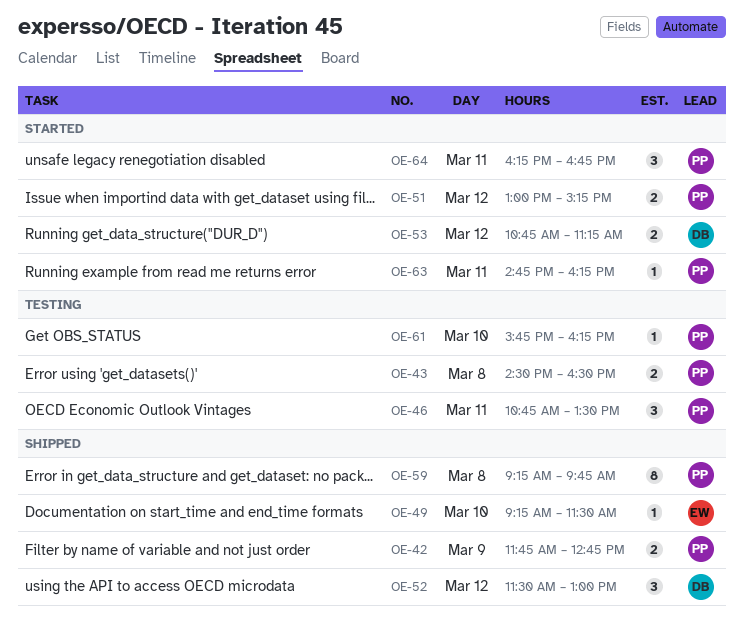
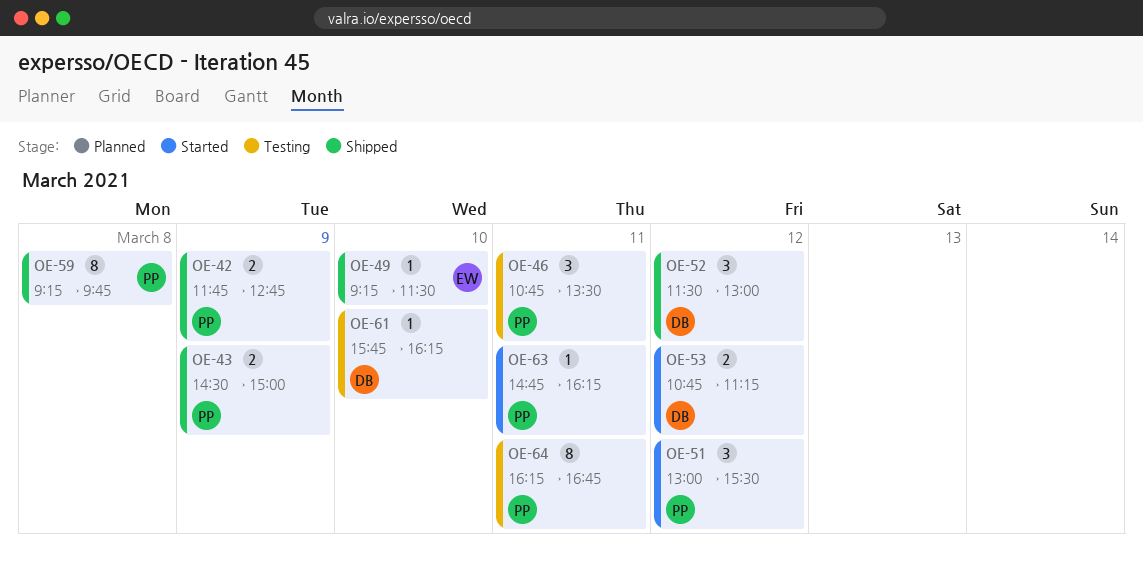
OE-43, status: Testing -> Shipped
OE-43, day: Mar 8 -> Mar 9
OE-43, ends: 16:30 -> 15:00
OE-51, estimate: 2 -> 3
OE-51, ends: 15:15 -> 15:30
OE-61, owner: PP -> DB
OE-64, status: Started -> Testing
OE-64, estimate: 3 -> 8

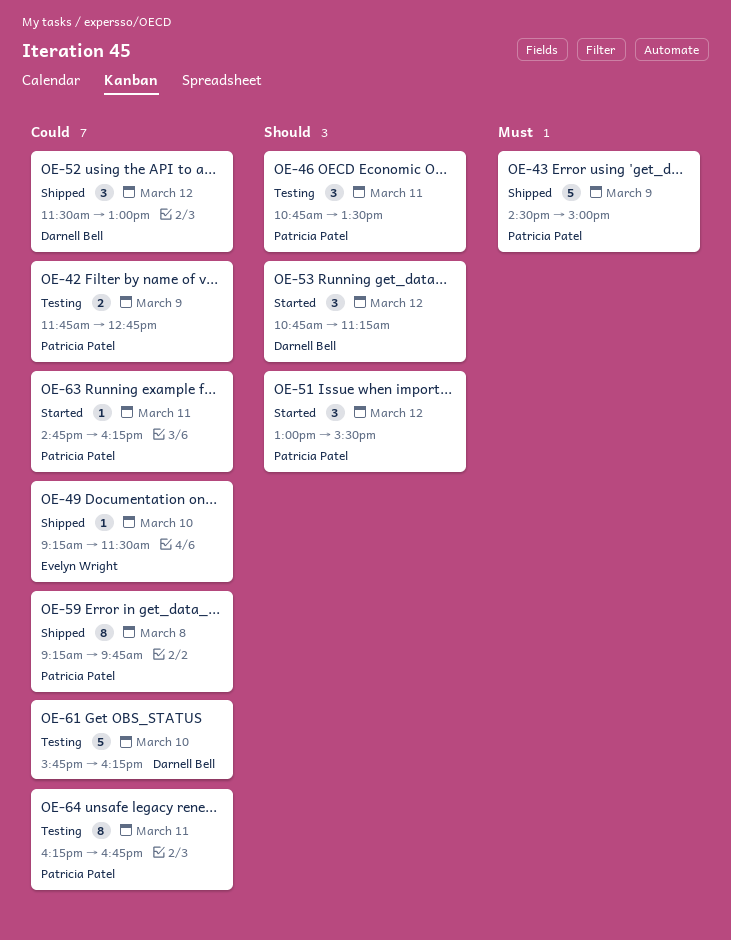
OE-42, status: Shipped -> Testing
OE-43, estimate: 2 -> 5
OE-53, estimate: 2 -> 3
OE-61, estimate: 1 -> 5

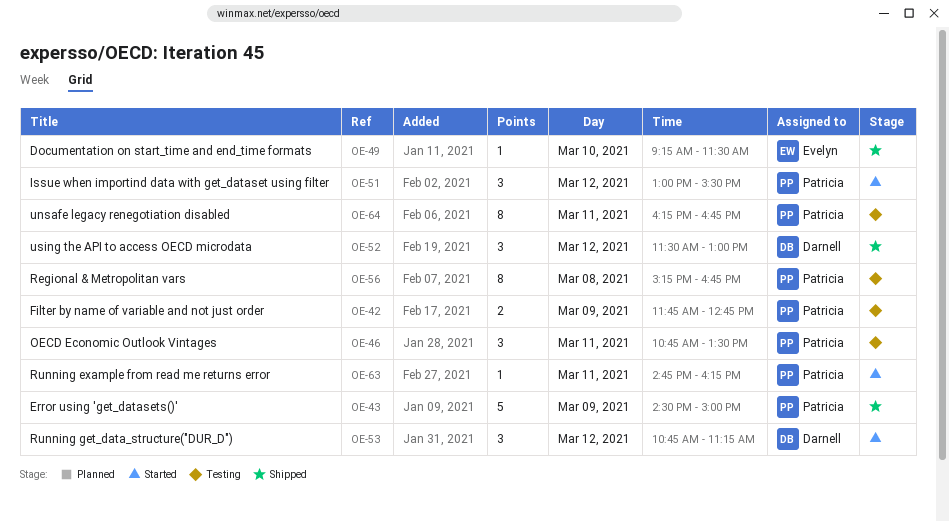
OE-56: none -> present
OE-59: present -> none
OE-61: present -> none

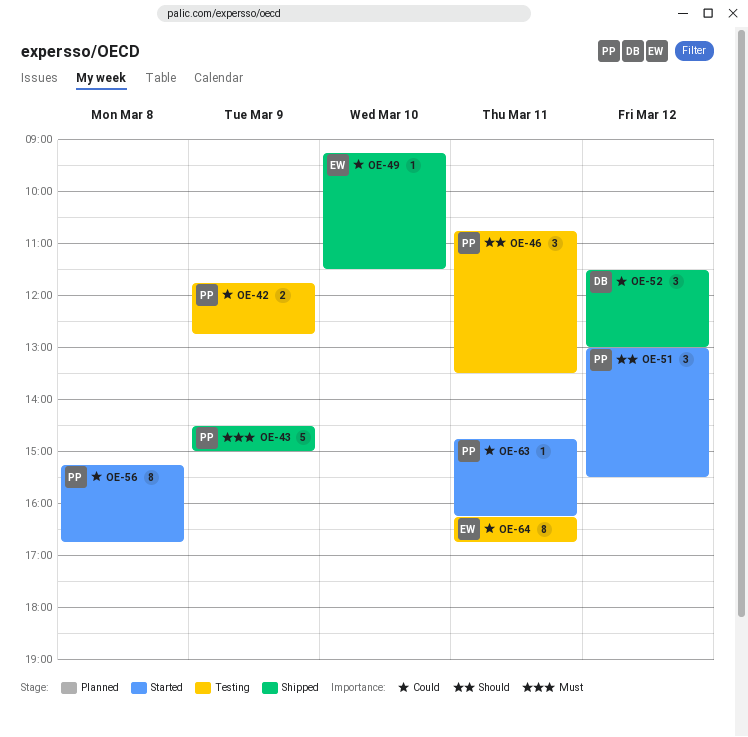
OE-53: present -> none
OE-56, status: Testing -> Started
OE-64, owner: Patricia -> Evelyn

